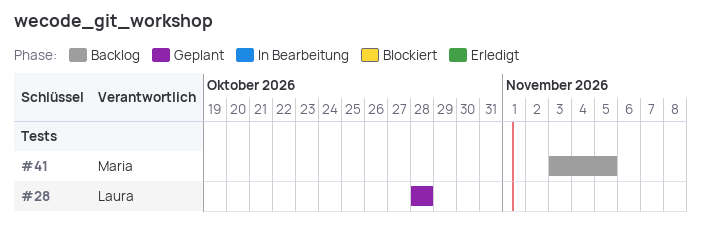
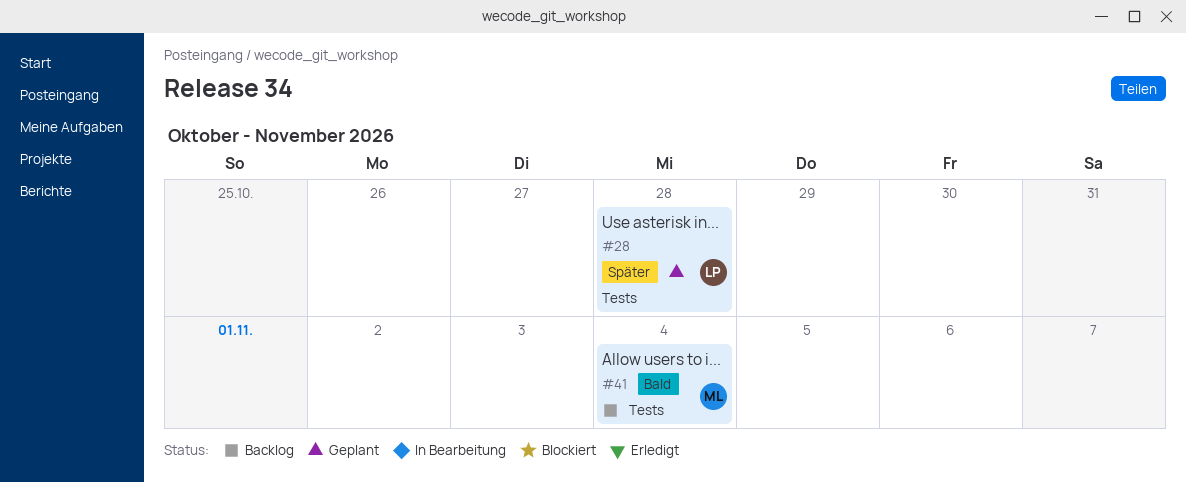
#41, due: Nov 5 -> Nov 4

